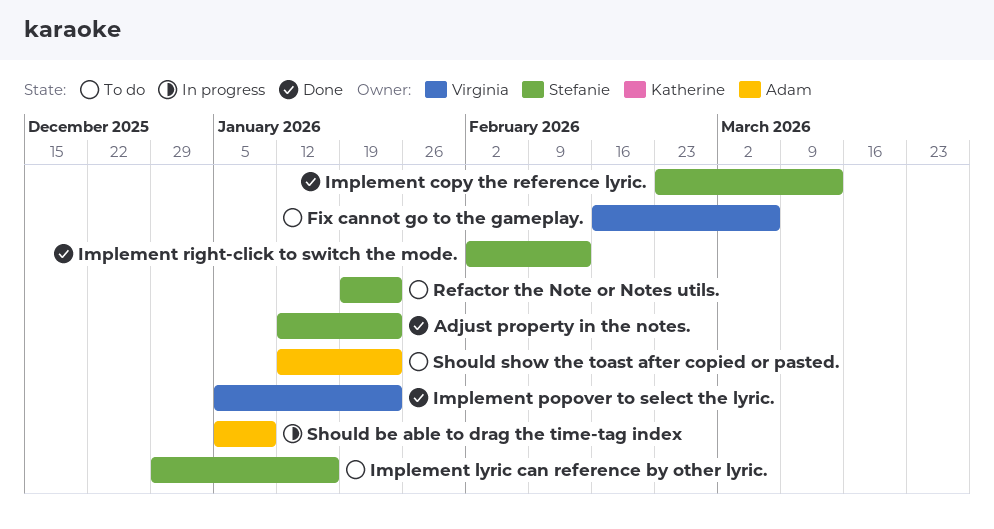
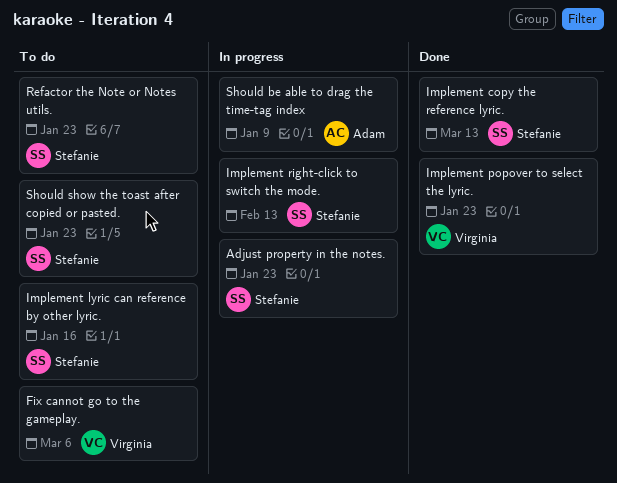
Adjust property in the notes., status: Done -> In progress
Implement right-click to switch the mode., status: Done -> In progress
Should show the toast after copied or pasted., owner: Adam -> Stefanie

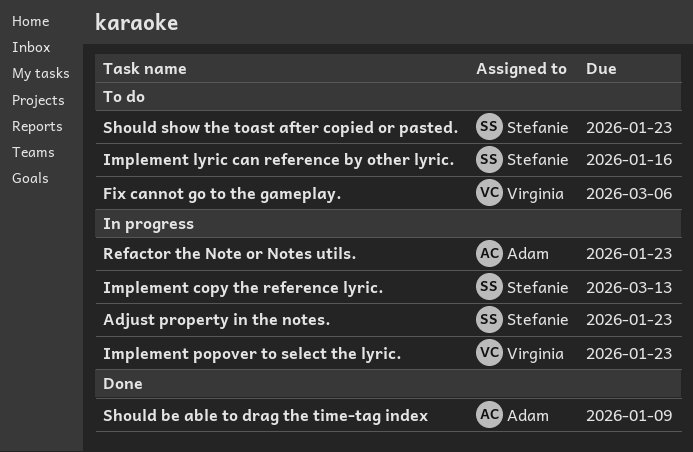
Implement copy the reference lyric., status: Done -> In progress
Implement popover to select the lyric., status: Done -> In progress
Implement right-click to switch the mode.: present -> none
Refactor the Note or Notes utils., status: To do -> In progress
Refactor the Note or Notes utils., owner: Stefanie -> Adam
Should be able to drag the time-tag index, status: In progress -> Done

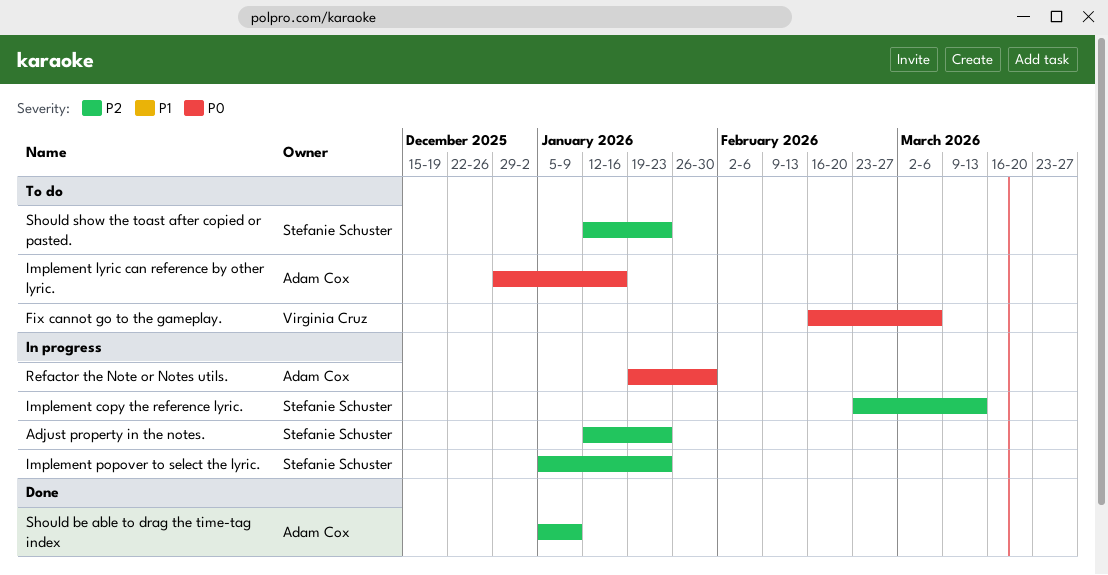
Implement lyric can reference by other lyric., owner: Stefanie Schuster -> Adam Cox
Implement popover to select the lyric., owner: Virginia Cruz -> Stefanie Schuster
Refactor the Note or Notes utils., due: Jan 23 -> Jan 30

